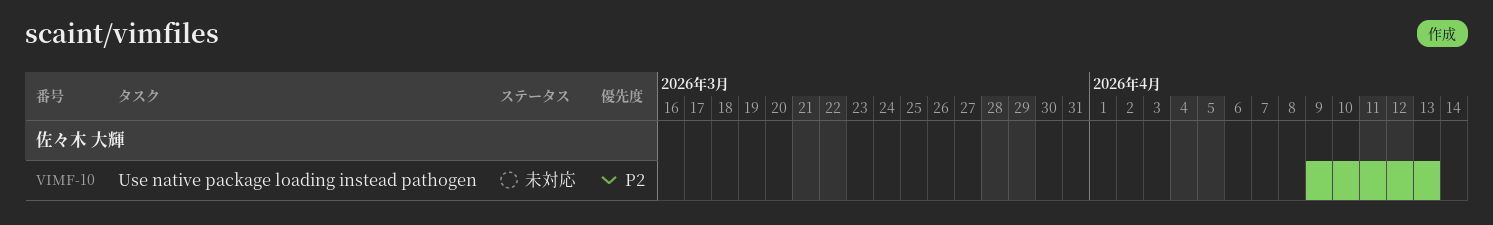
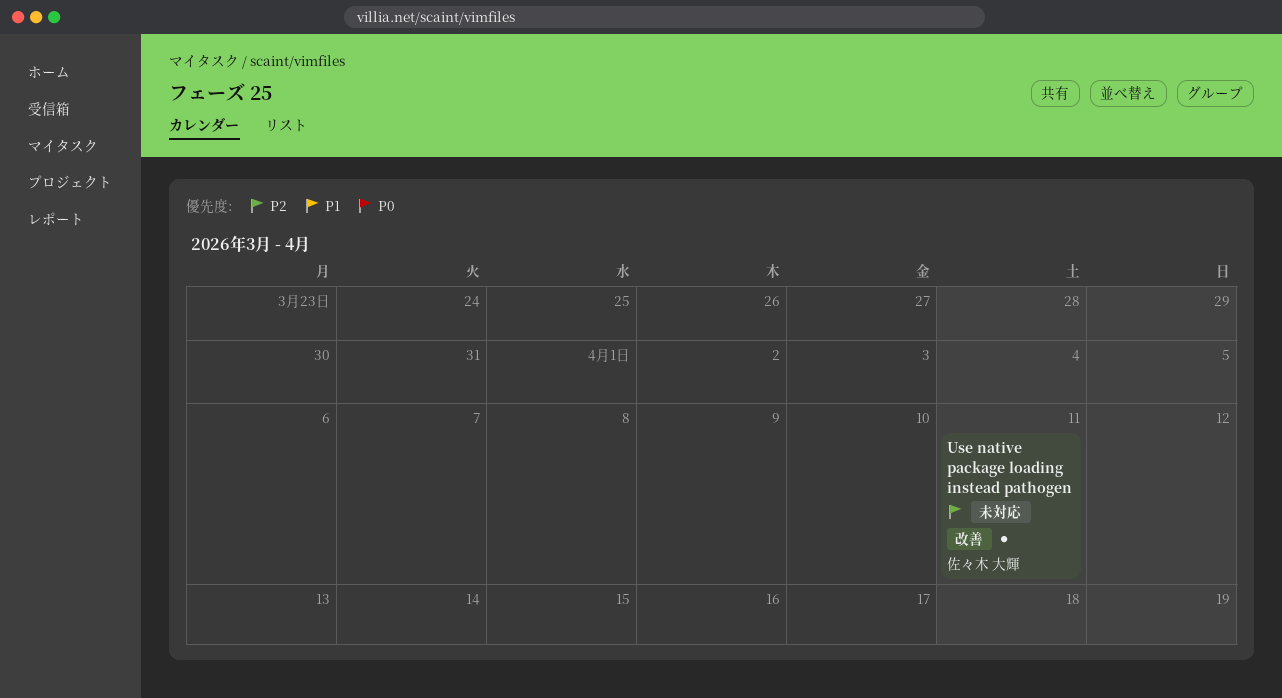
Use native package loading instead pathogen, due: Apr 13 -> Apr 11

